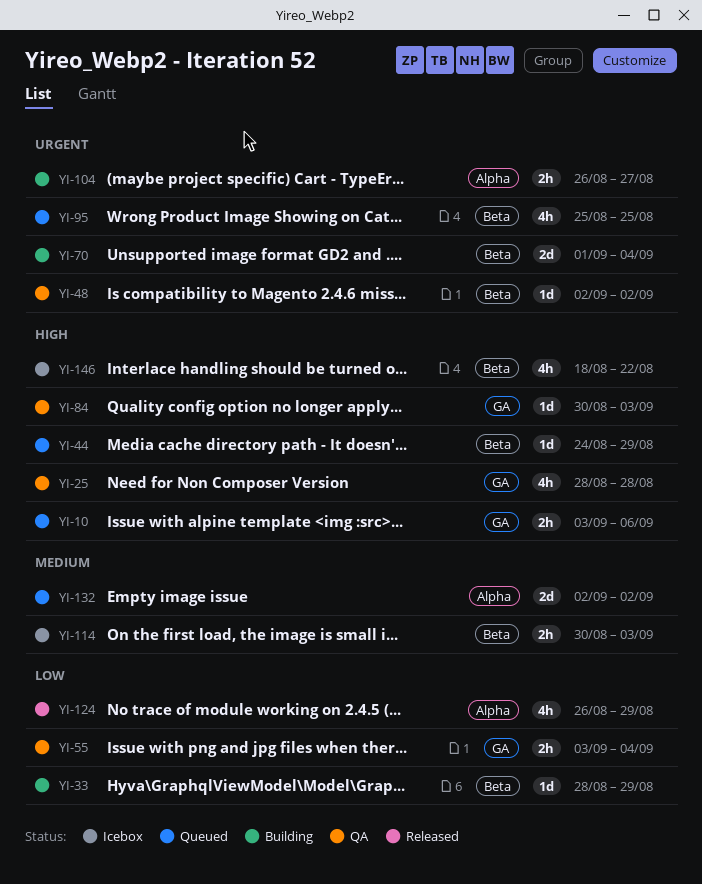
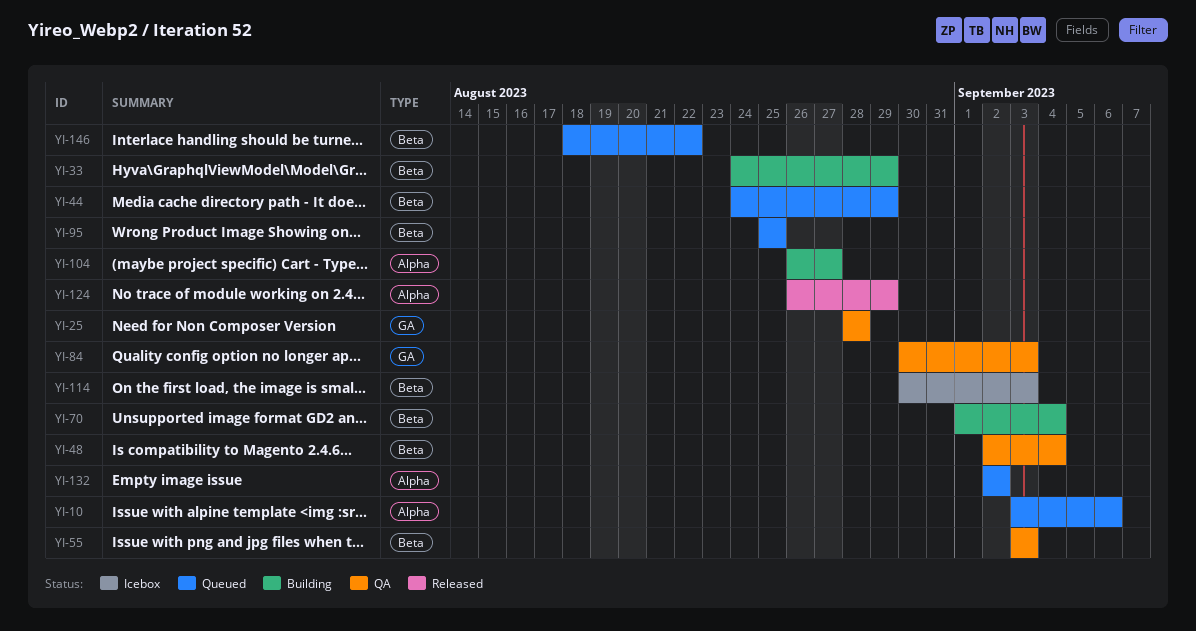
YI-10, label: GA -> Alpha
YI-33, start: Aug 28 -> Aug 24
YI-48, due: Sep 2 -> Sep 4
YI-55, label: GA -> Beta
YI-55, due: Sep 4 -> Sep 3
YI-146, status: Icebox -> Queued

